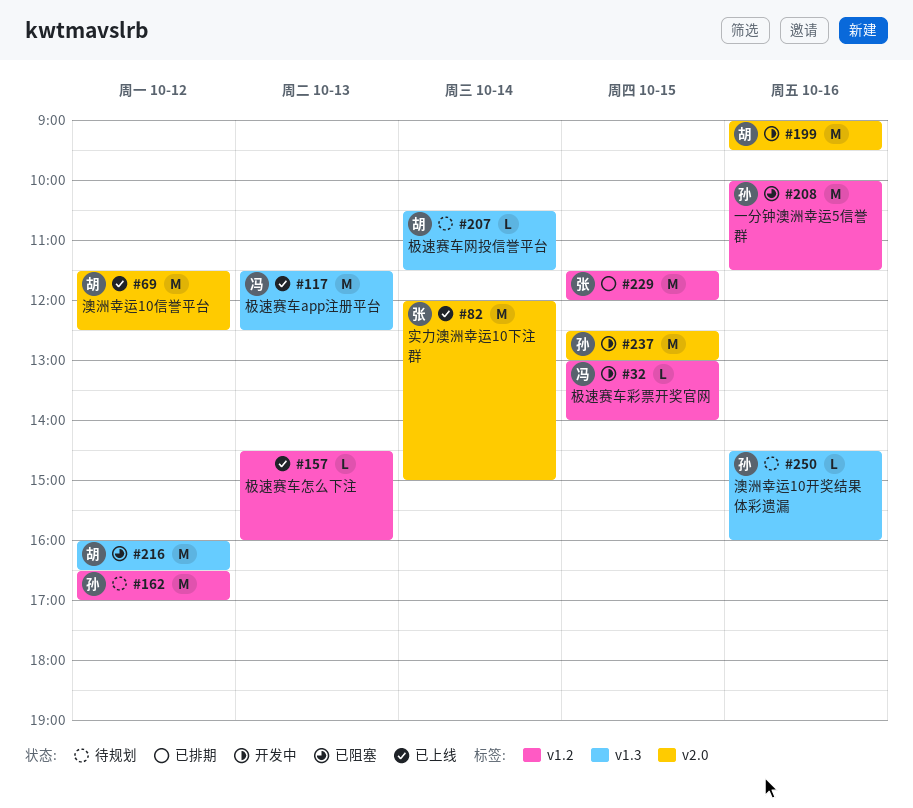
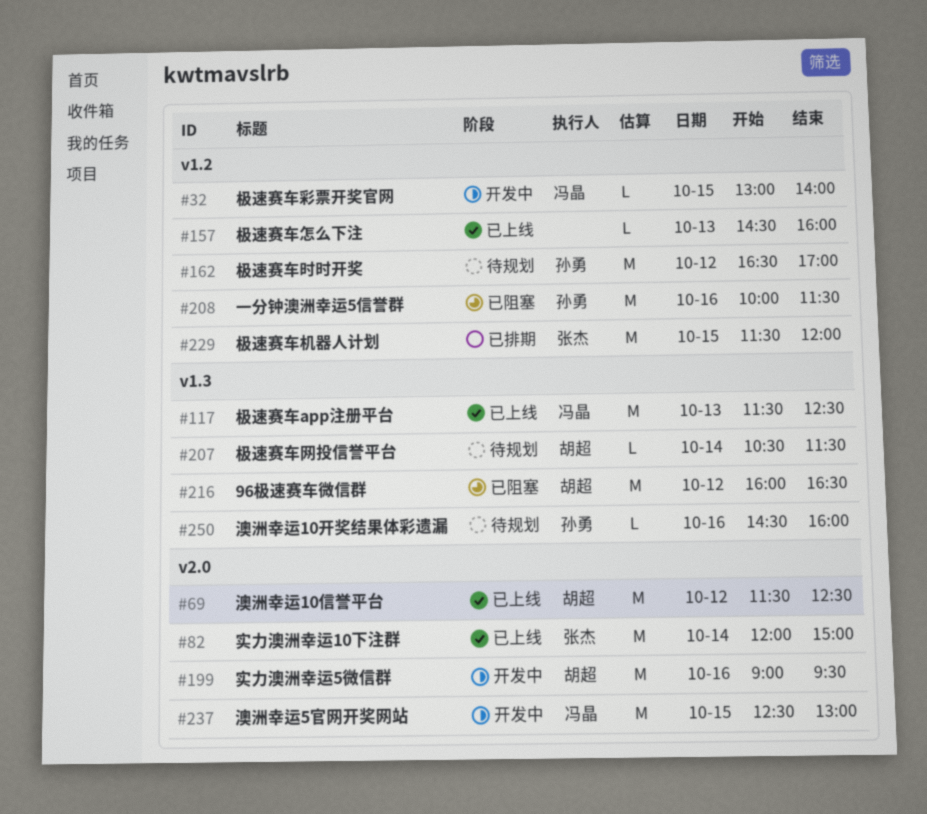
#237, owner: 孙勇 -> 冯晶

